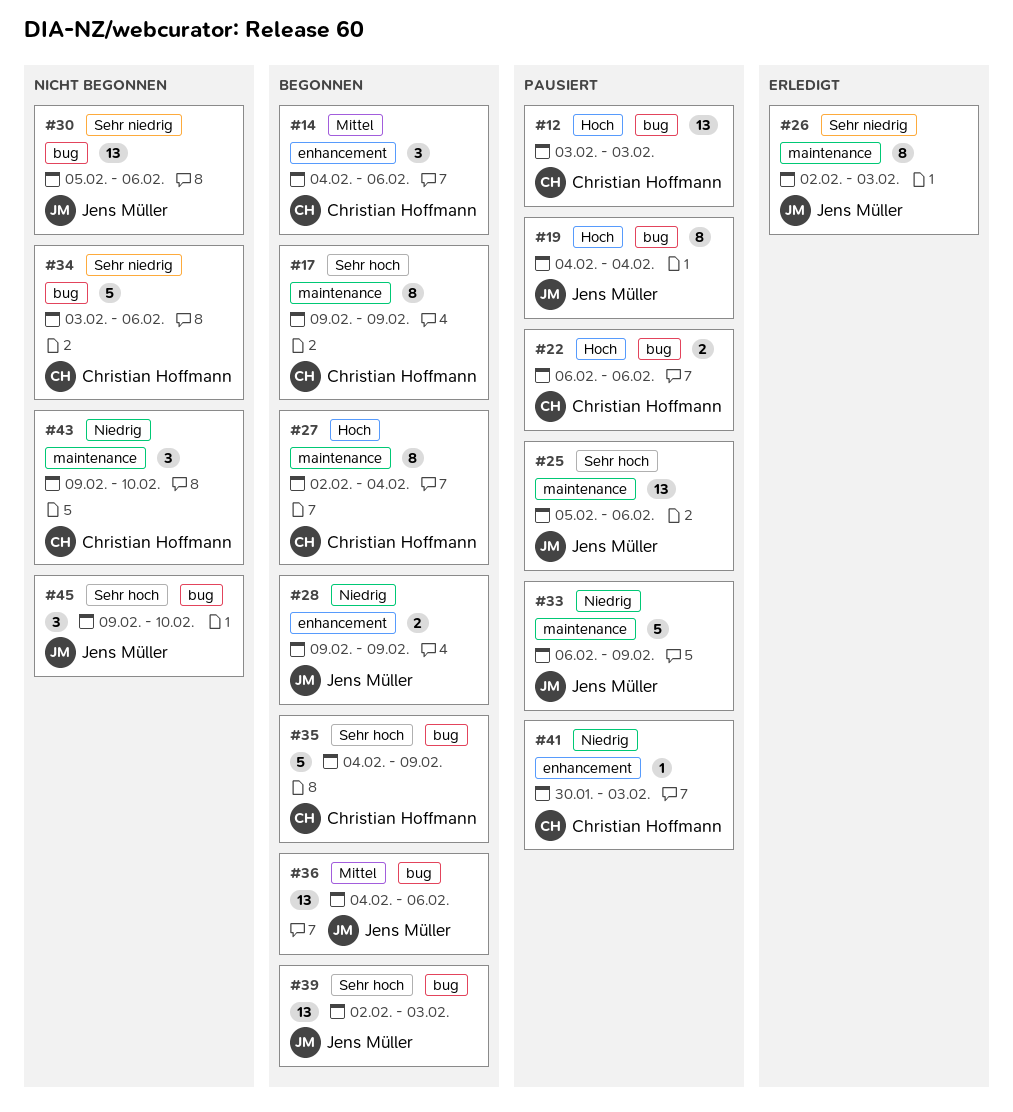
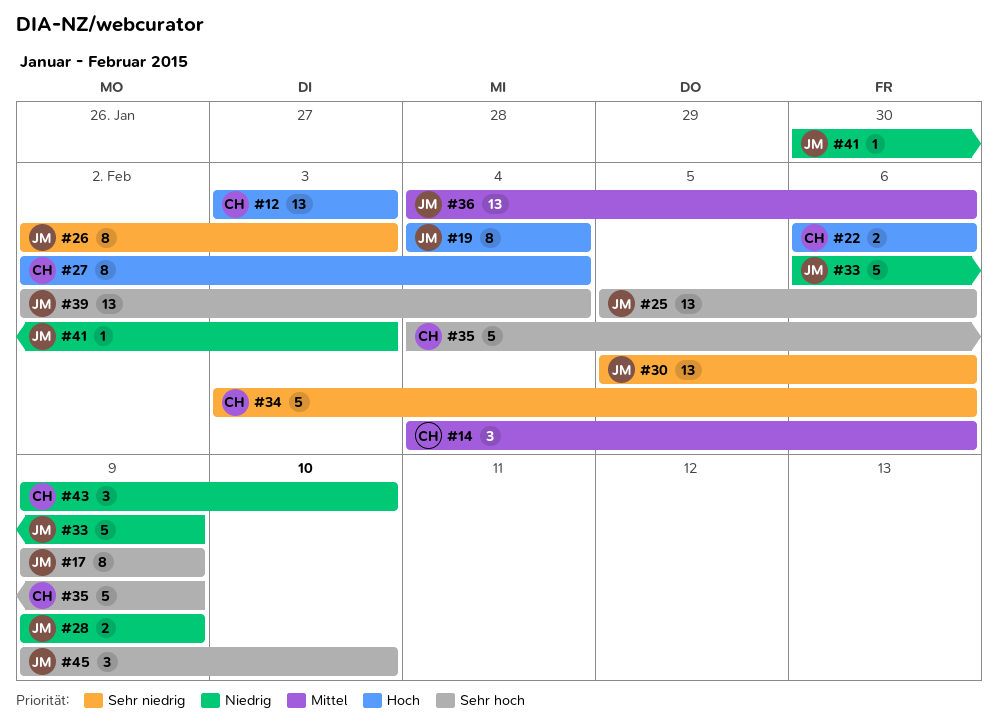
#17, owner: Christian Hoffmann -> Jens Müller
#39, due: Feb 3 -> Feb 4
#41, owner: Christian Hoffmann -> Jens Müller

